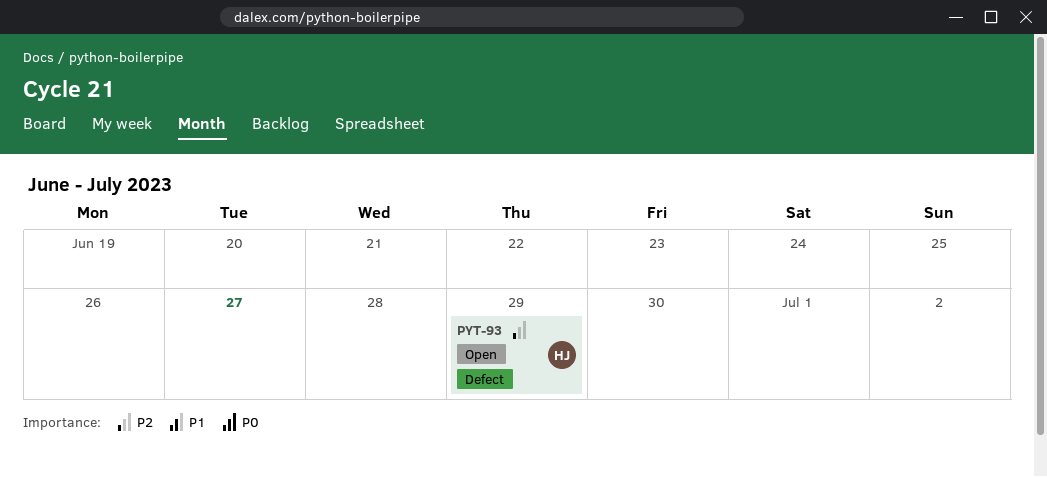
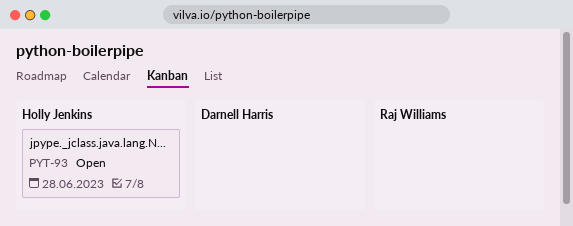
PYT-93, due: Jun 29 -> Jun 28

